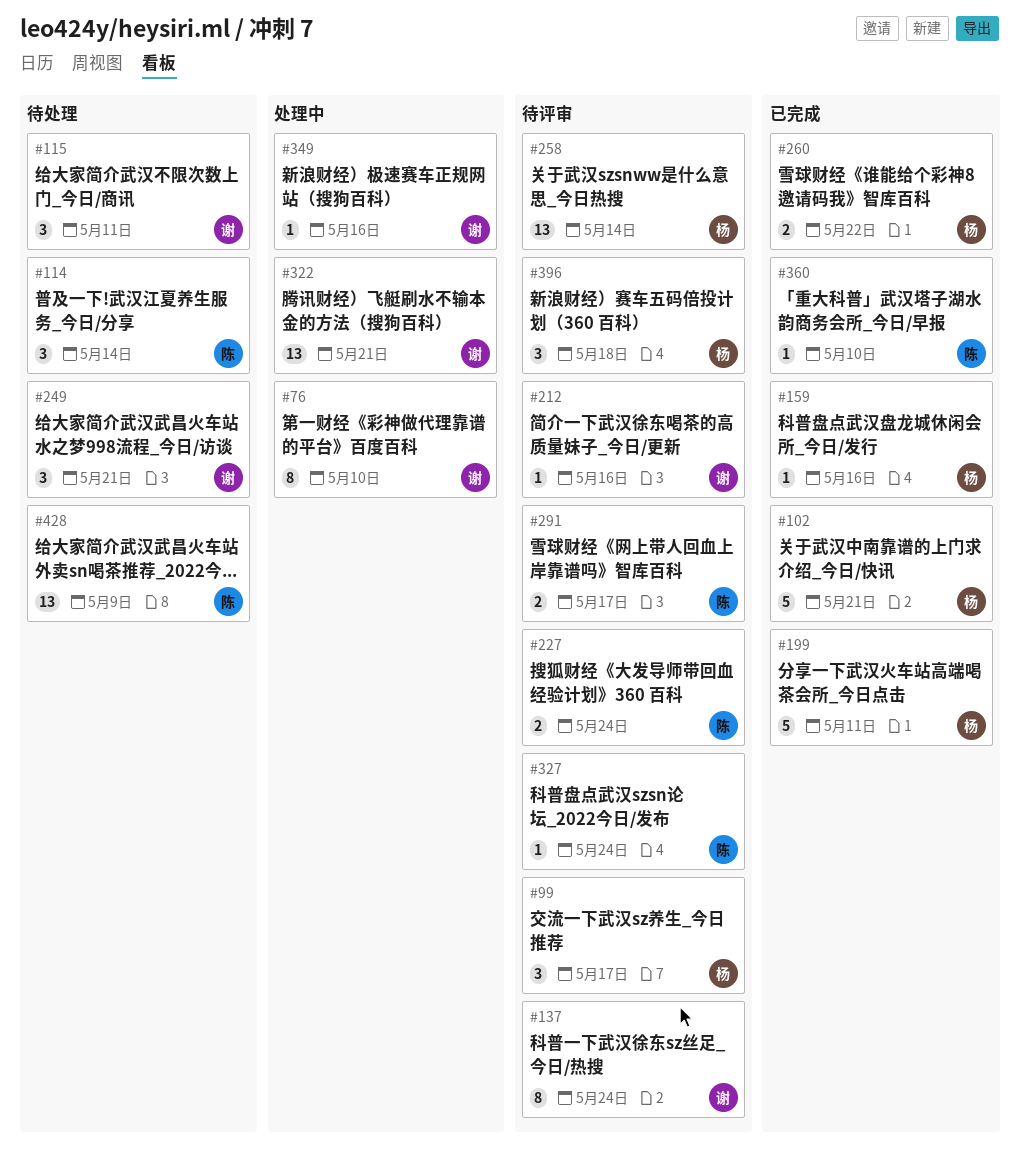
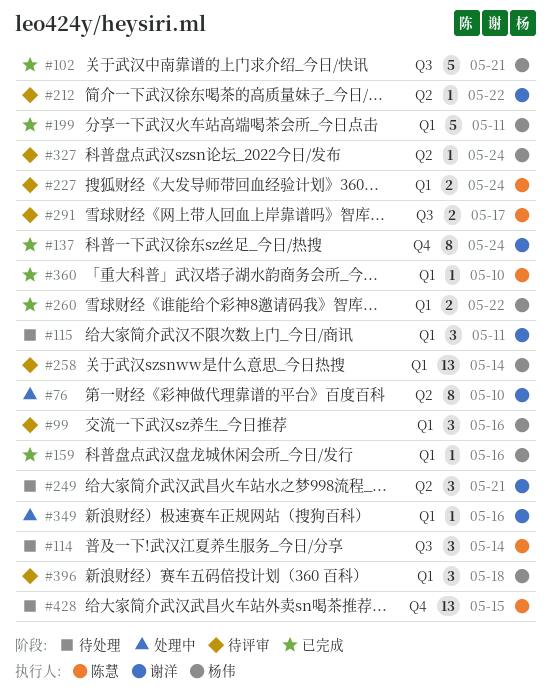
#99, due: May 17 -> May 16
#137, status: 待评审 -> 已完成
#212, due: May 16 -> May 22
#322: present -> none
#327, owner: 陈慧 -> 杨伟
#428, due: May 9 -> May 15

